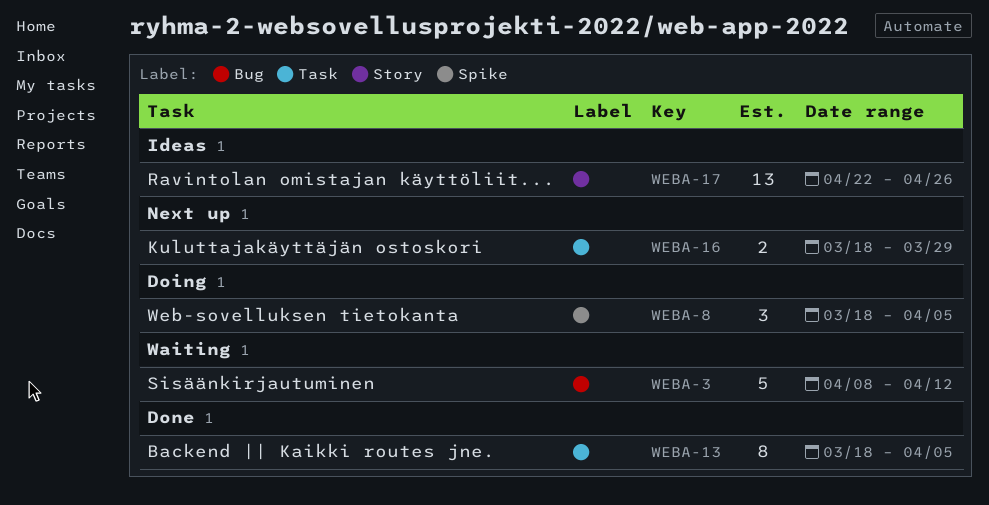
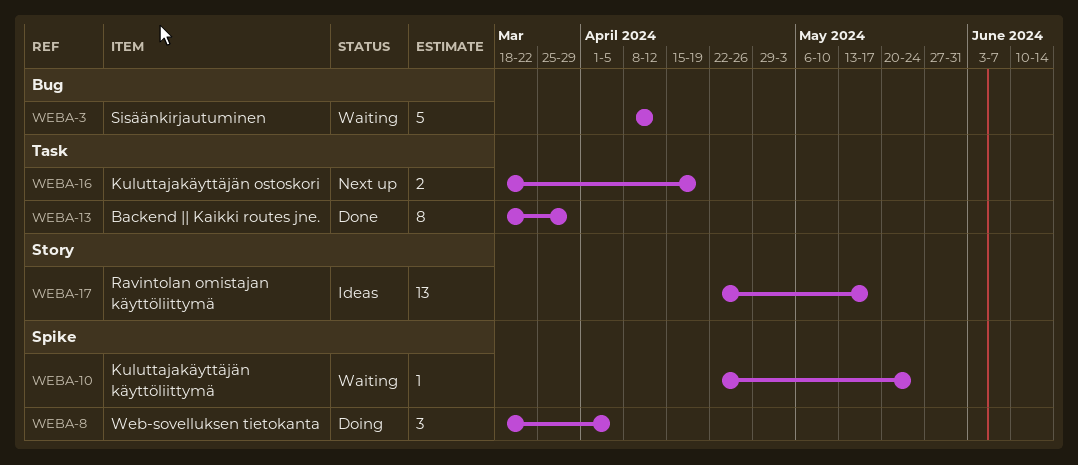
WEBA-10: none -> present
WEBA-13, due: Apr 5 -> Mar 29
WEBA-16, due: Mar 29 -> Apr 19
WEBA-17, due: Apr 26 -> May 17

